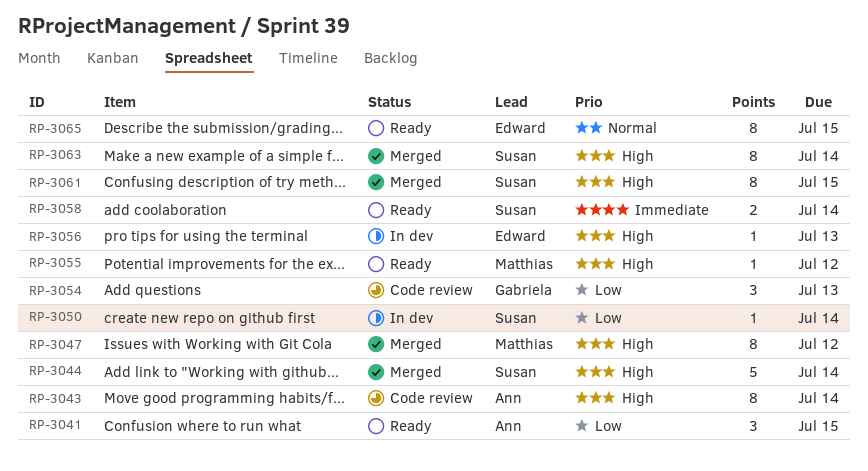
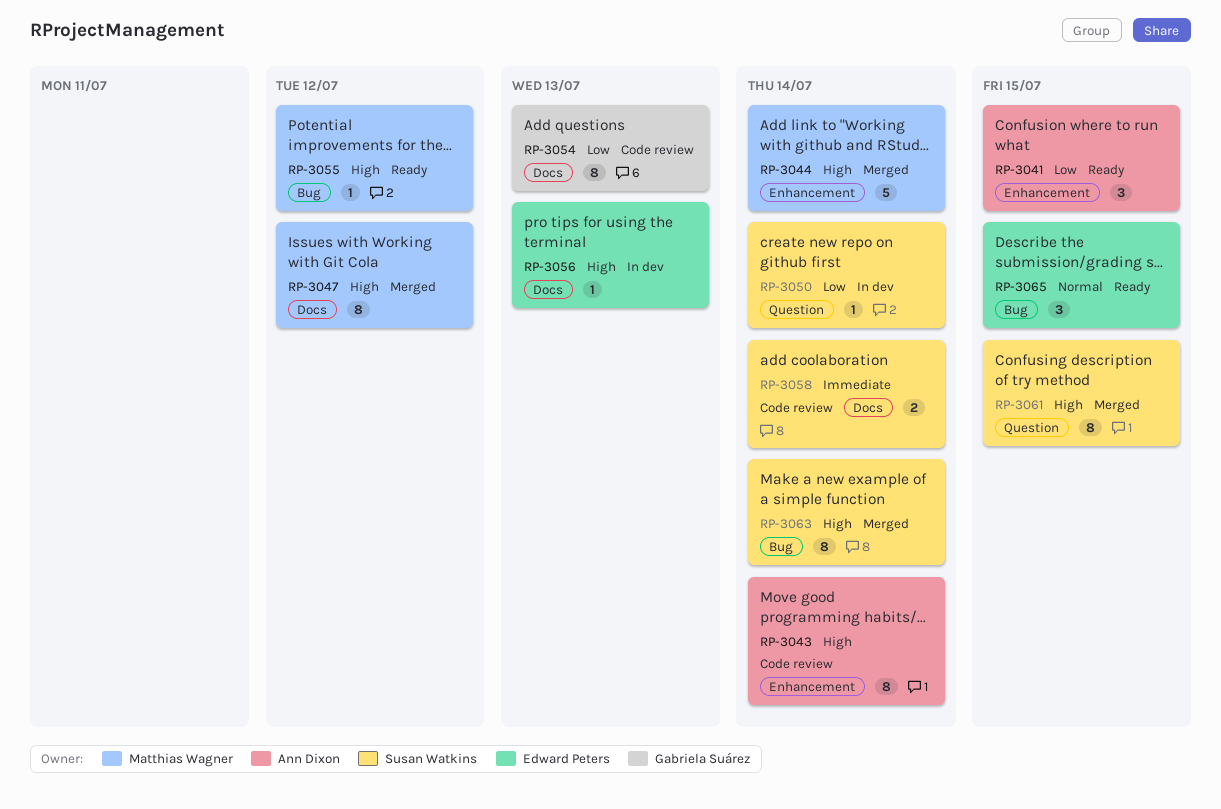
RP-3044, owner: Susan Watkins -> Matthias Wagner
RP-3054, estimate: 3 -> 8
RP-3058, status: Ready -> Code review
RP-3065, estimate: 8 -> 3

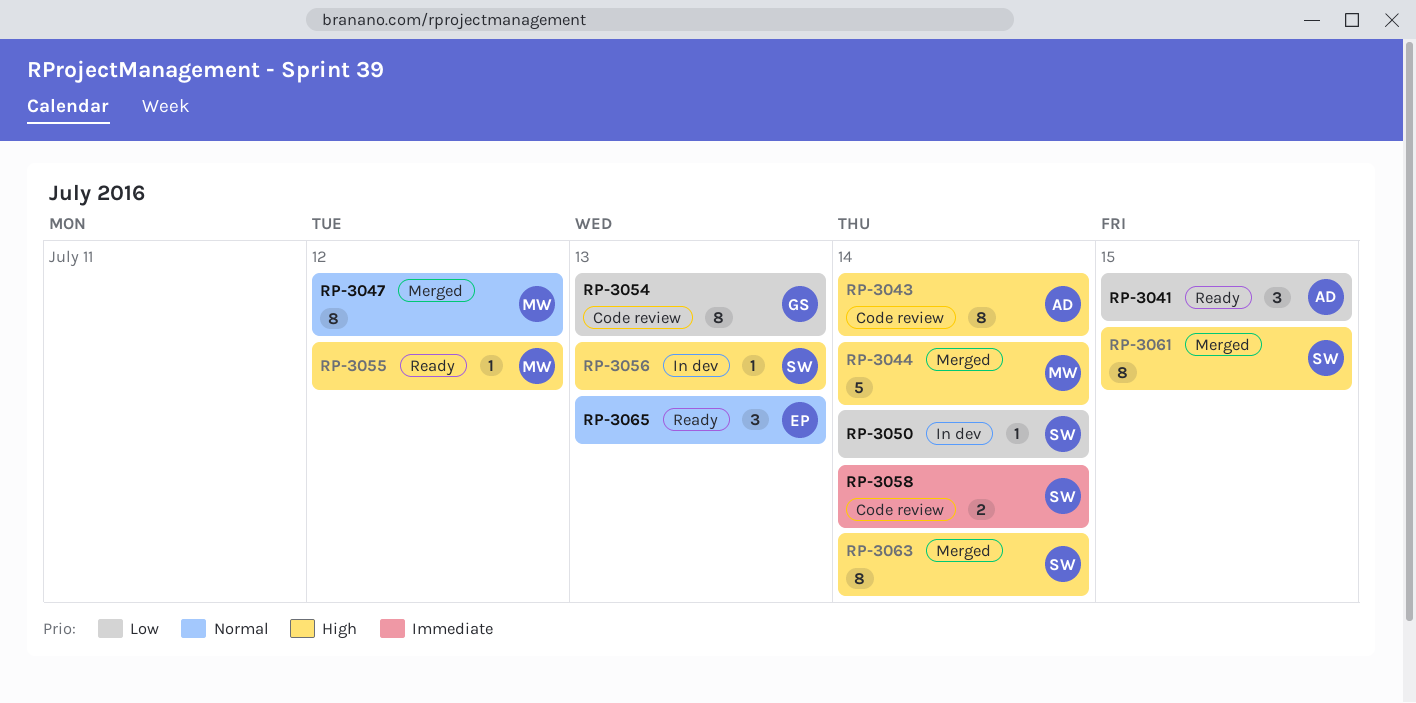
RP-3047, priority: High -> Normal
RP-3056, owner: Edward Peters -> Susan Watkins
RP-3065, due: Jul 15 -> Jul 13

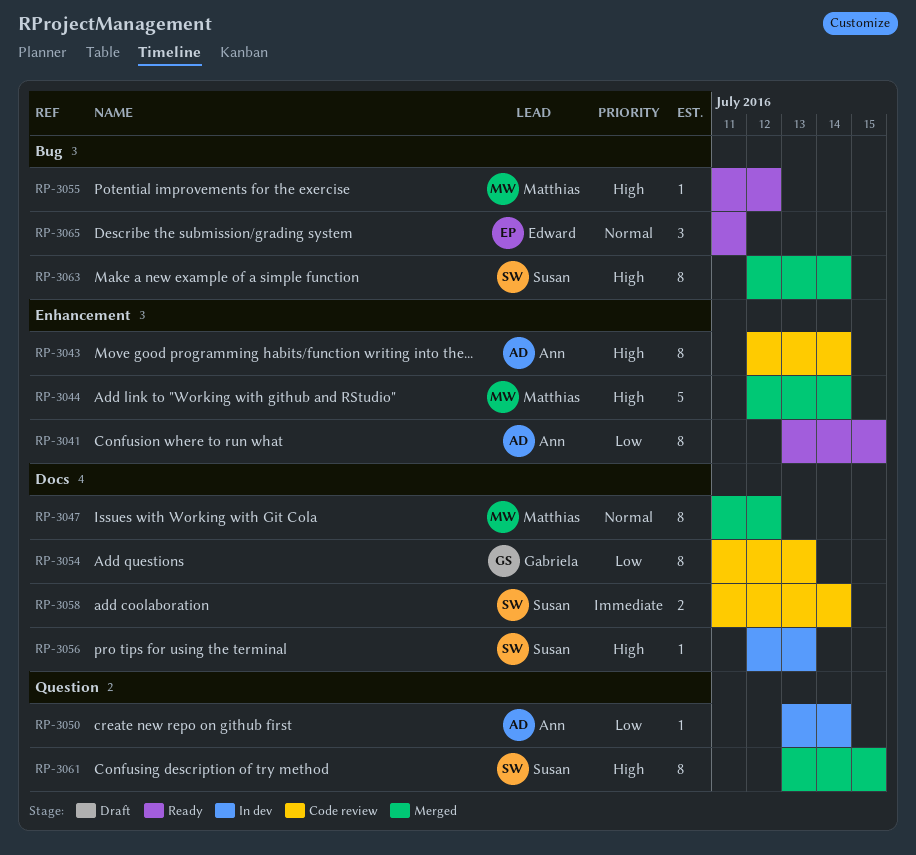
RP-3041, estimate: 3 -> 8
RP-3050, owner: Susan -> Ann
RP-3065, due: Jul 13 -> Jul 11

